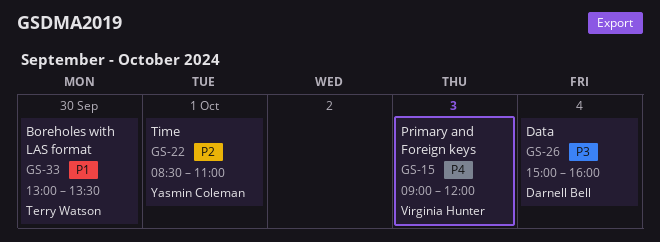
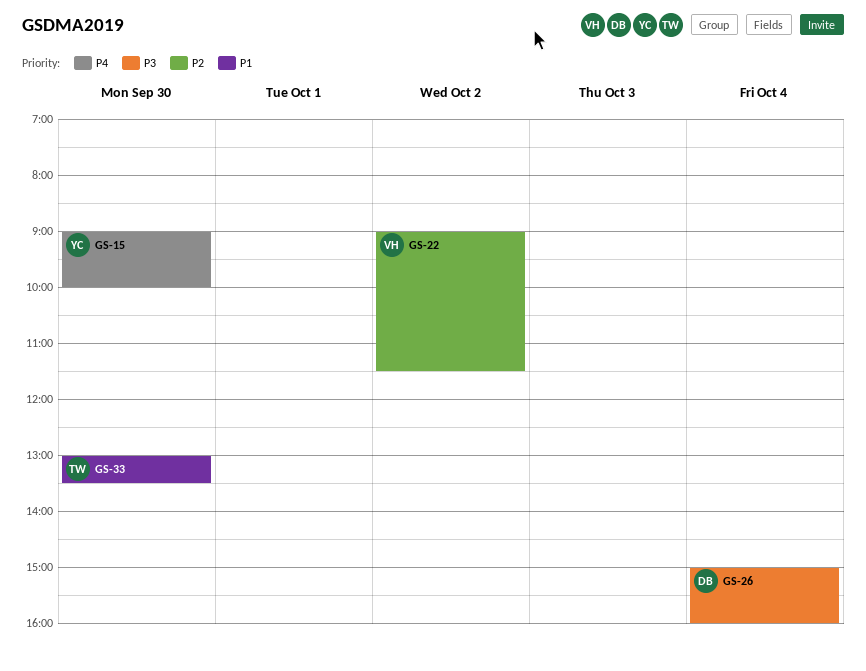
GS-15, owner: Virginia Hunter -> Yasmin Coleman
GS-15, day: Oct 3 -> Sep 30
GS-15, ends: 12:00 -> 10:00
GS-22, owner: Yasmin Coleman -> Virginia Hunter
GS-22, day: Oct 1 -> Oct 2
GS-22, begins: 08:30 -> 09:00
GS-22, ends: 11:00 -> 11:30

